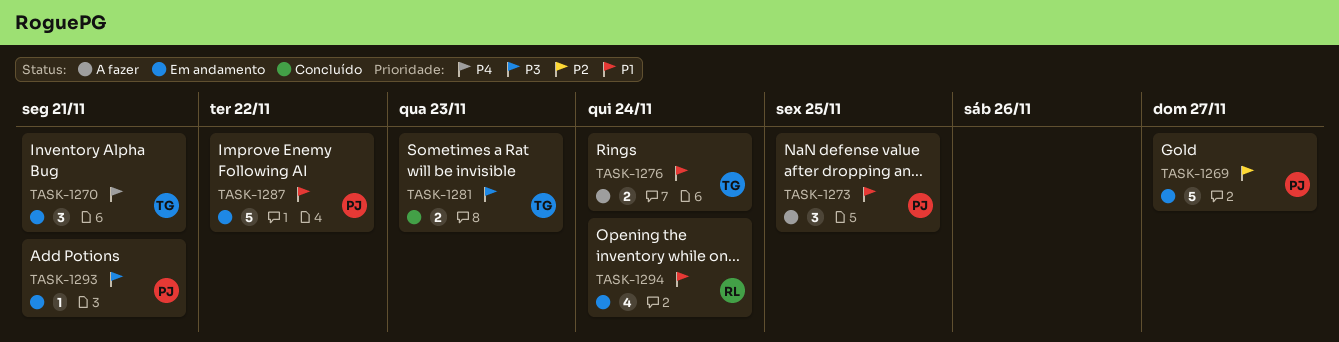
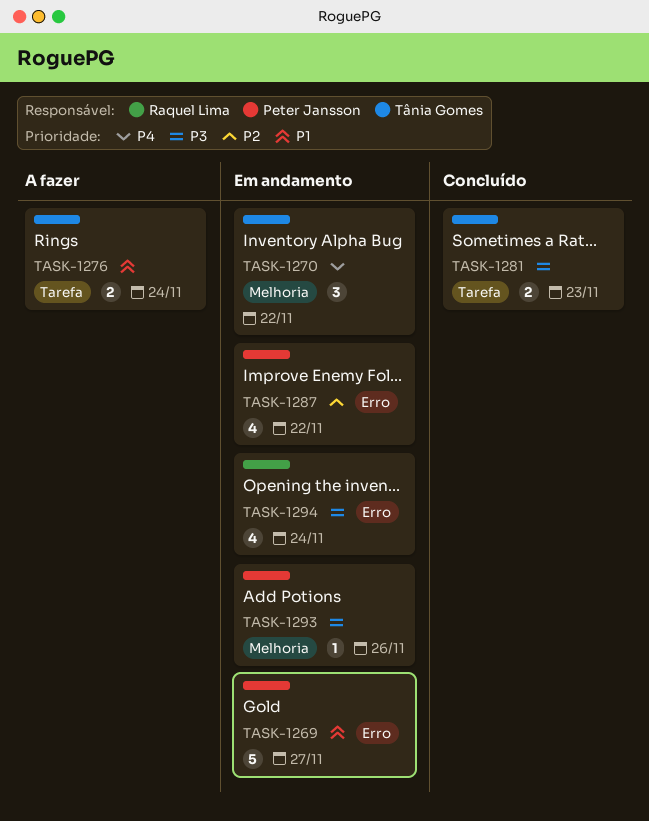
TASK-1269, priority: P2 -> P1
TASK-1270, due: Nov 21 -> Nov 22
TASK-1273: present -> none
TASK-1287, priority: P1 -> P2
TASK-1287, estimate: 5 -> 4
TASK-1293, due: Nov 21 -> Nov 26
TASK-1294, priority: P1 -> P3

